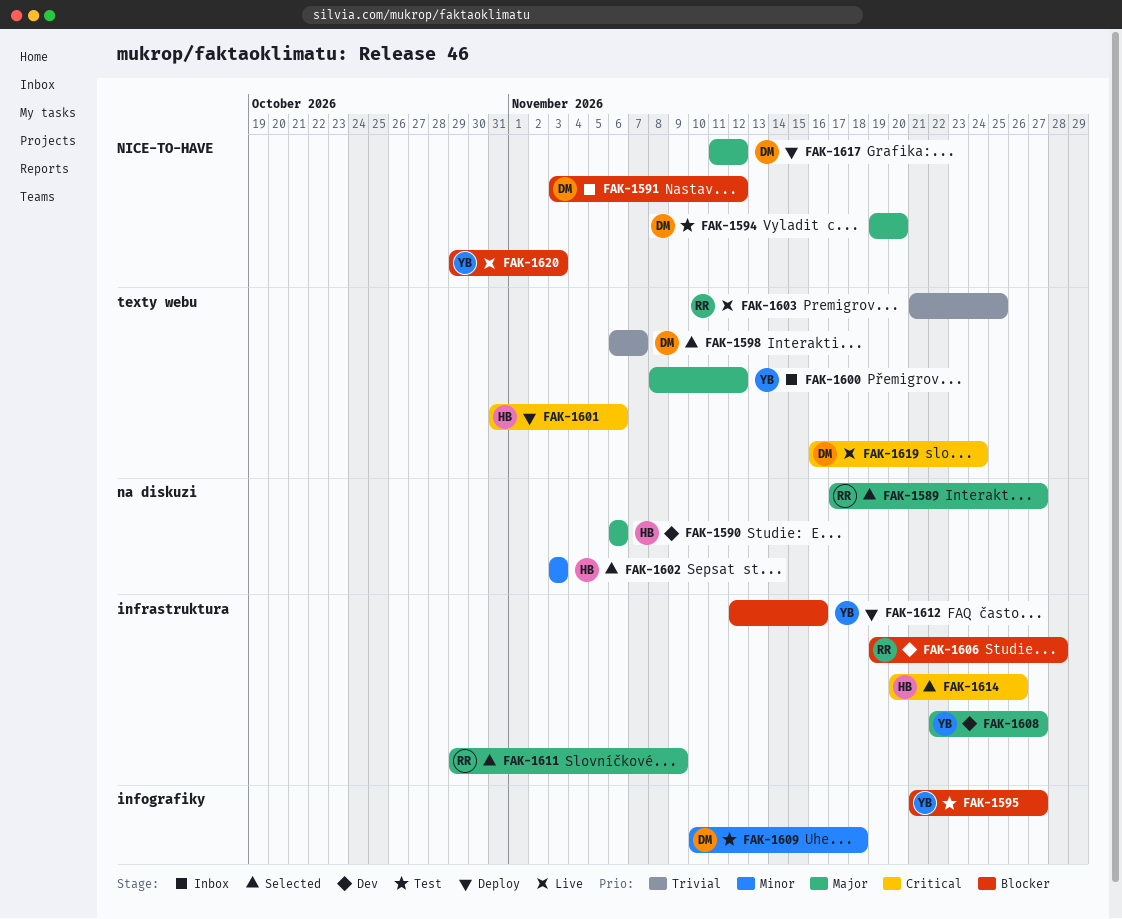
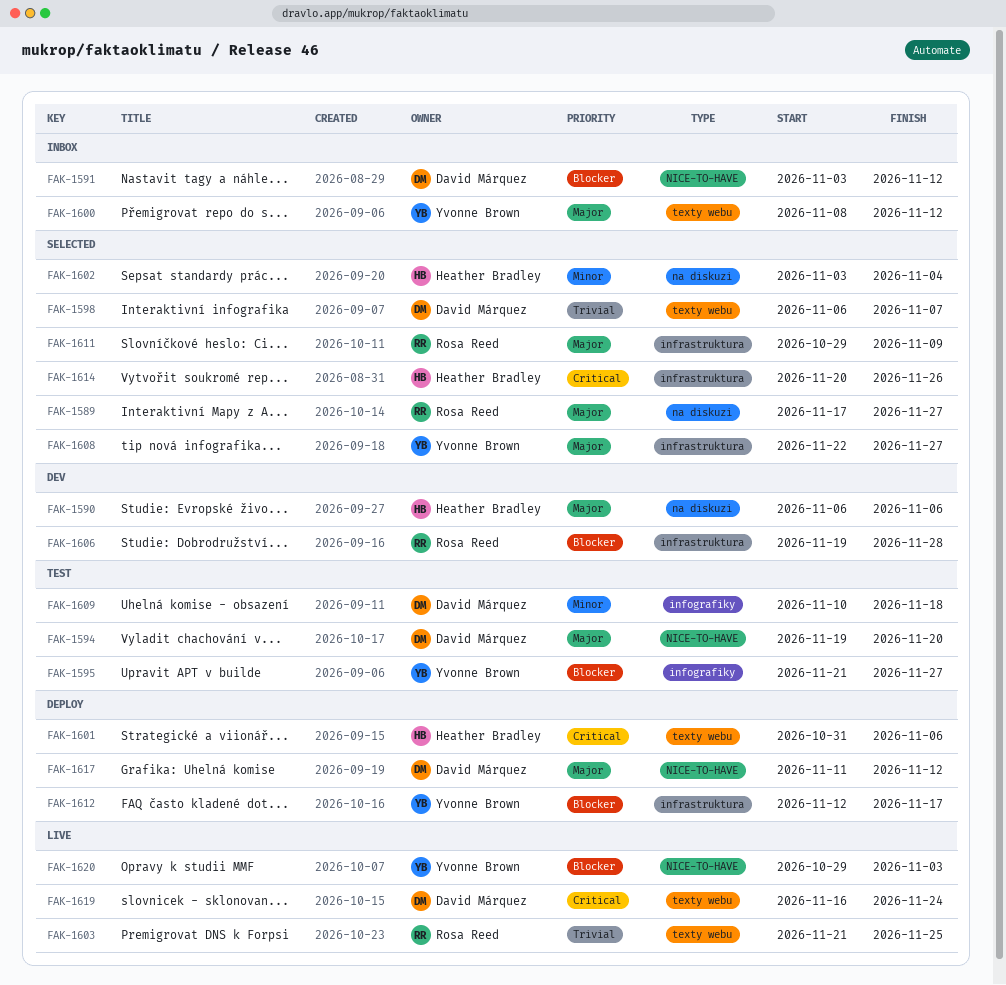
FAK-1602, due: Nov 3 -> Nov 4
FAK-1608, status: Dev -> Selected
FAK-1612, due: Nov 16 -> Nov 17

